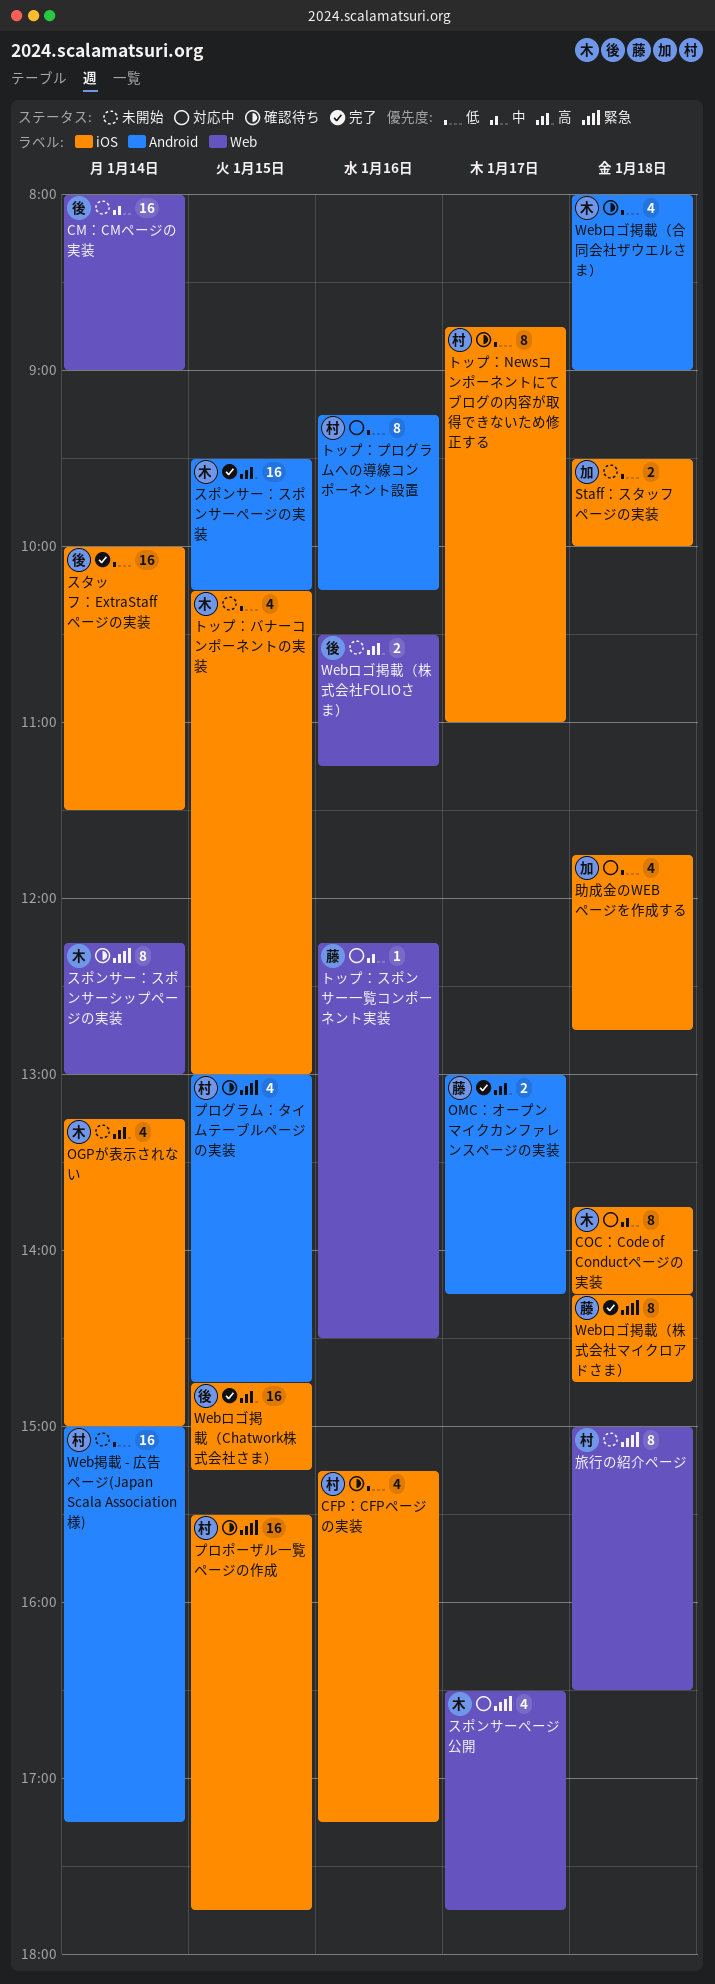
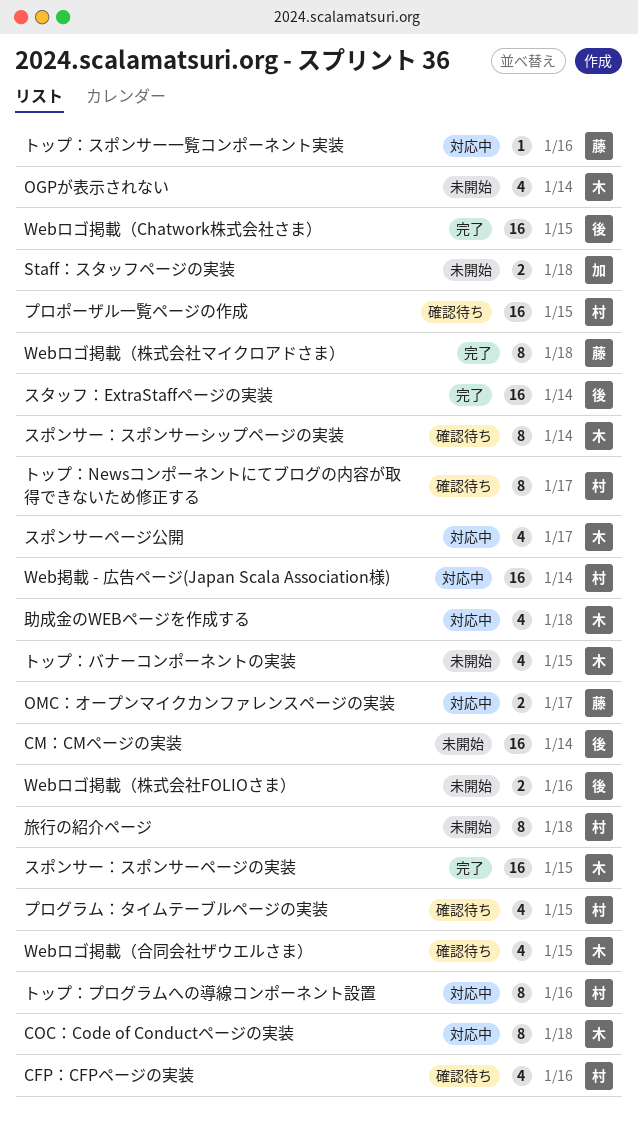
OMC：オープンマイクカンファレンスページの実装, status: 完了 -> 対応中
Webロゴ掲載（合同会社ザウエルさま）, day: Jan 18 -> Jan 15
Web掲載 - 広告ページ(Japan Scala Association様), status: 未開始 -> 対応中
助成金のWEBページを作成する, owner: 加 -> 木

